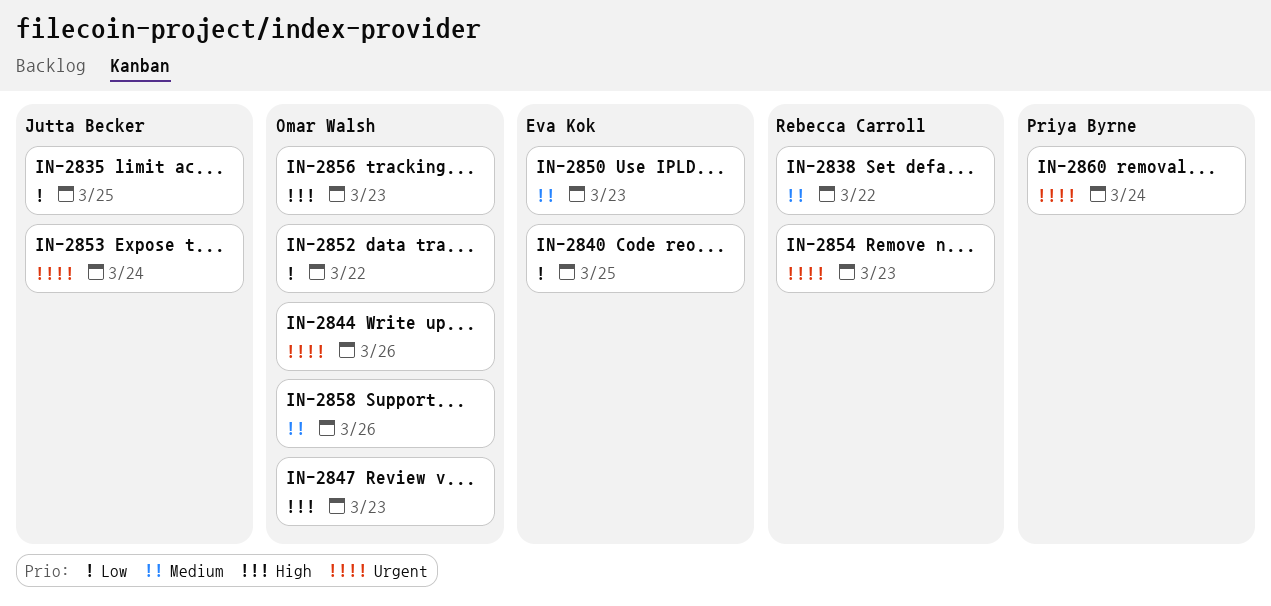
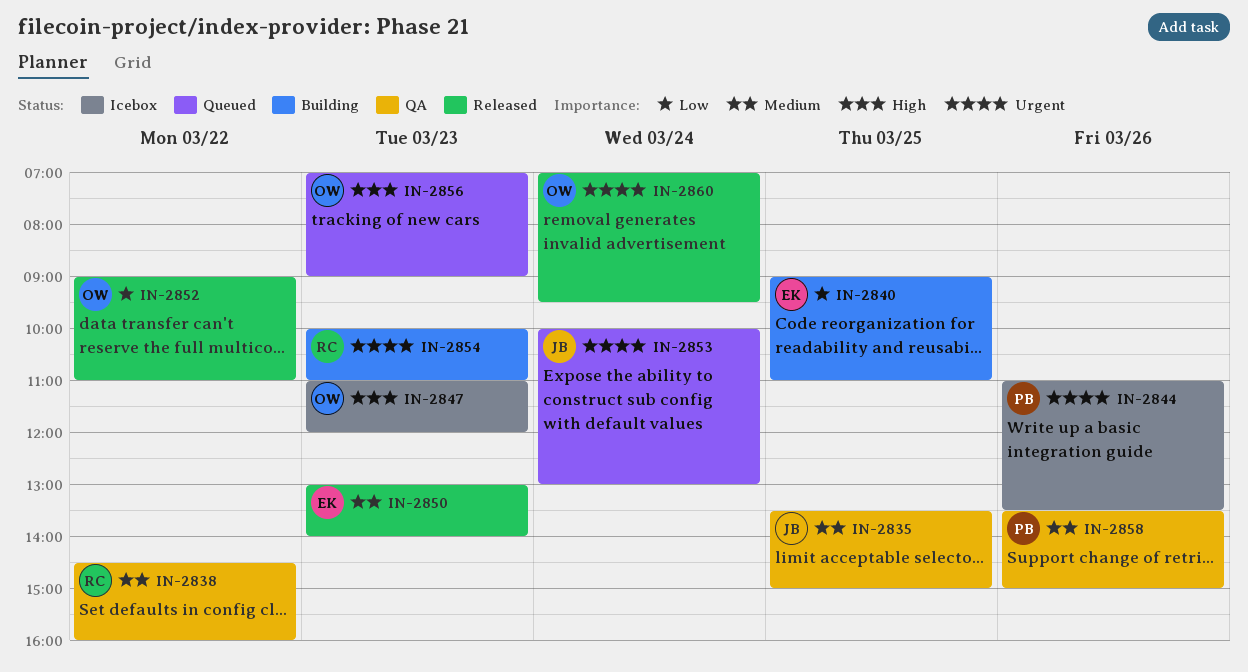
IN-2835, priority: Low -> Medium
IN-2844, owner: Omar Walsh -> Priya Byrne
IN-2858, owner: Omar Walsh -> Priya Byrne
IN-2860, owner: Priya Byrne -> Omar Walsh

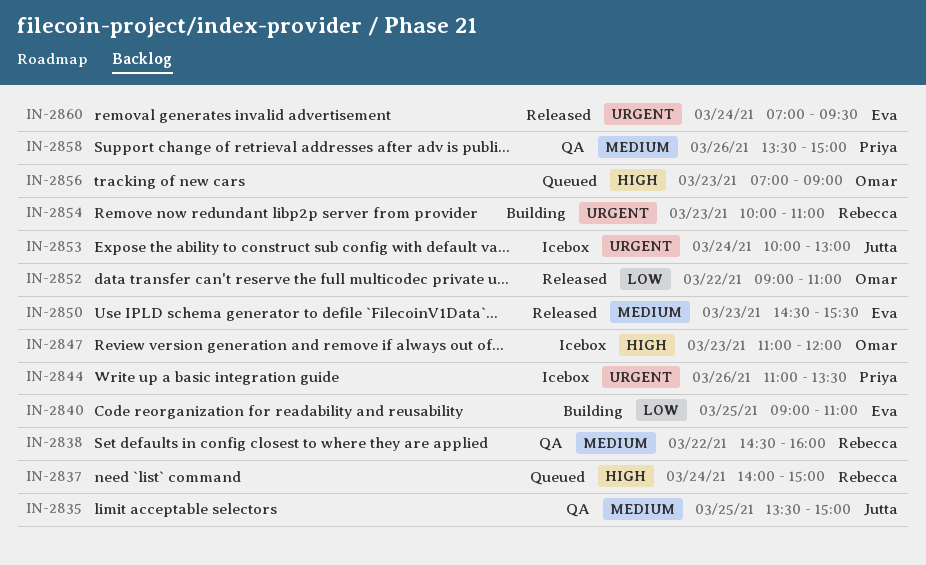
IN-2837: none -> present
IN-2850, begins: 13:00 -> 14:30
IN-2850, ends: 14:00 -> 15:30
IN-2853, status: Queued -> Icebox
IN-2860, owner: Omar -> Eva

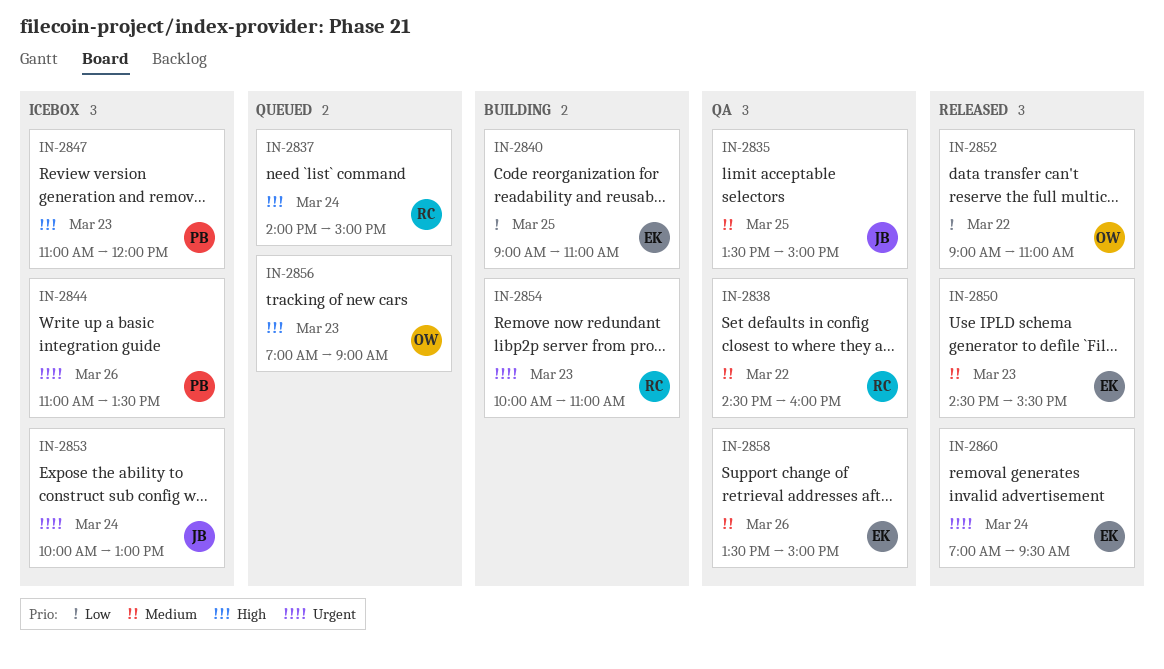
IN-2847, owner: Omar -> Priya
IN-2858, owner: Priya -> Eva

